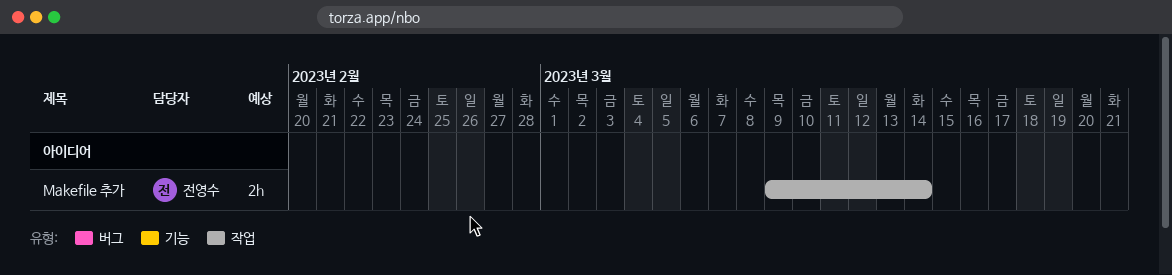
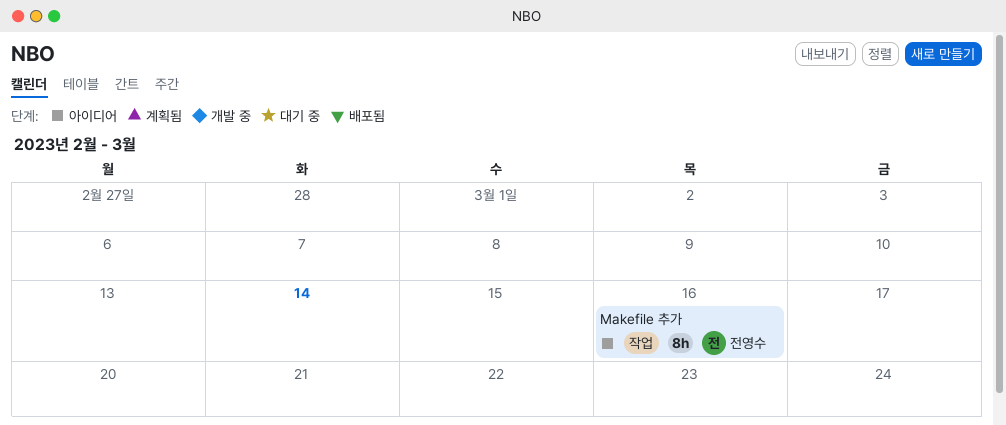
Makefile 추가, estimate: 2h -> 8h
Makefile 추가, due: Mar 14 -> Mar 16

